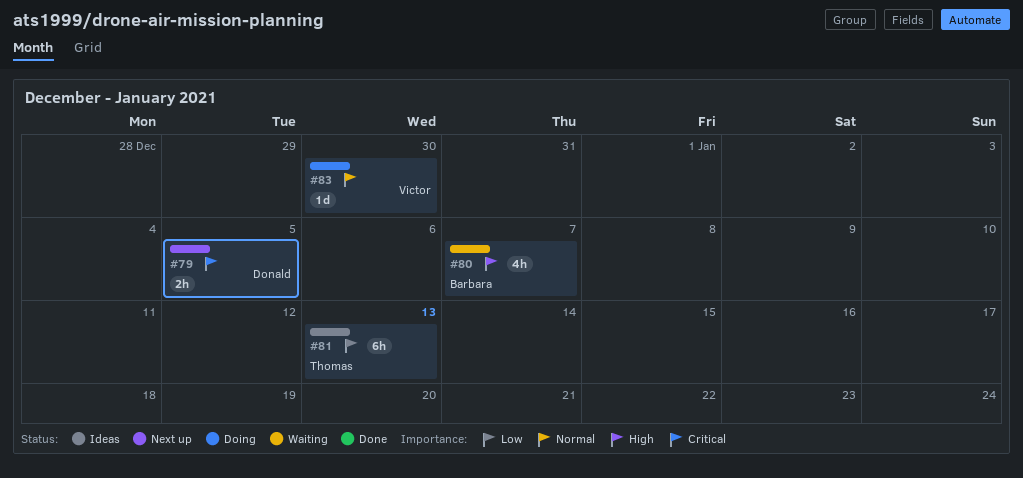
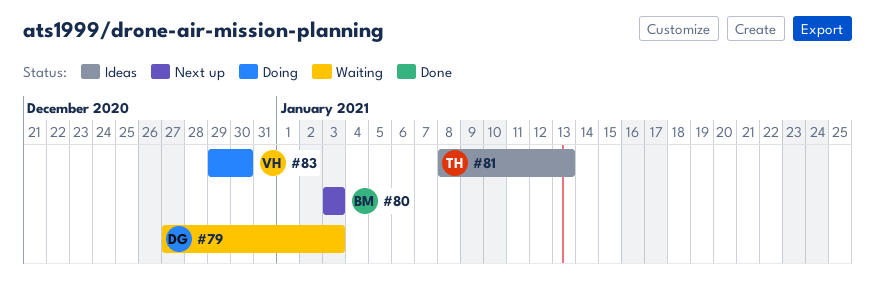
#79, status: Next up -> Waiting
#79, due: Jan 5 -> Jan 3
#80, status: Waiting -> Next up
#80, due: Jan 7 -> Jan 3

